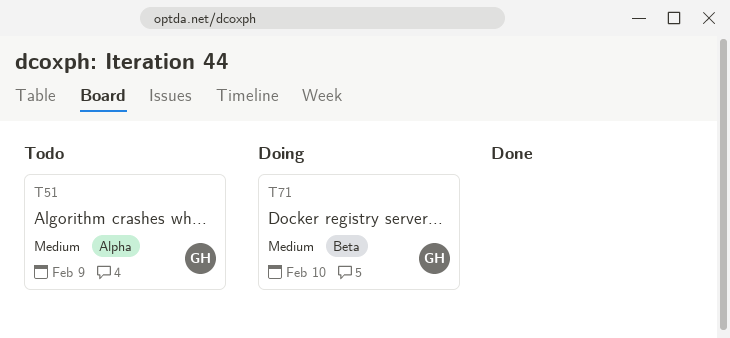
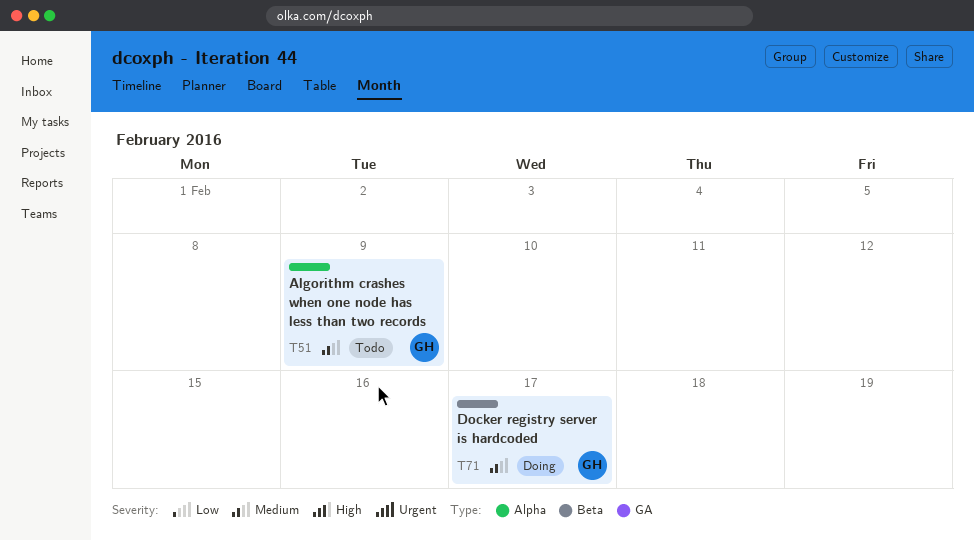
T71, due: Feb 10 -> Feb 17

